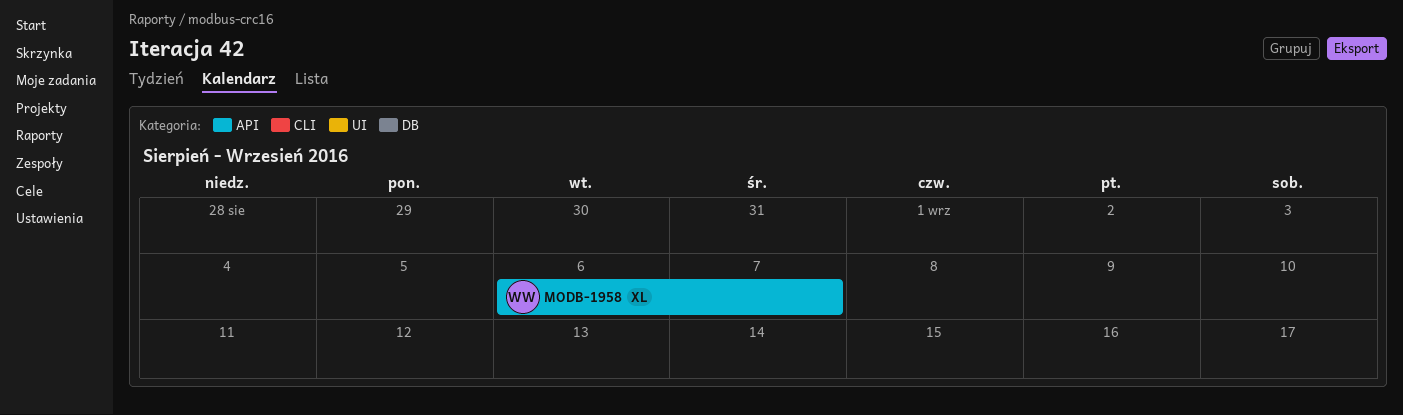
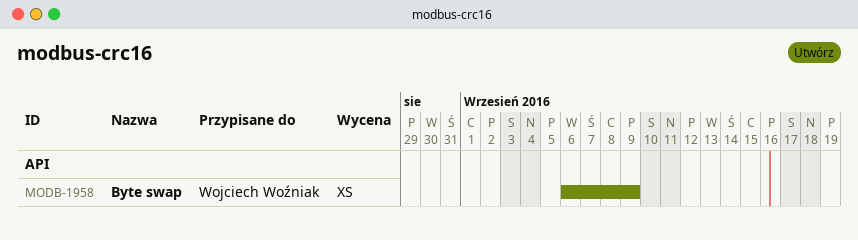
MODB-1958, estimate: XL -> XS
MODB-1958, due: Sep 7 -> Sep 9

